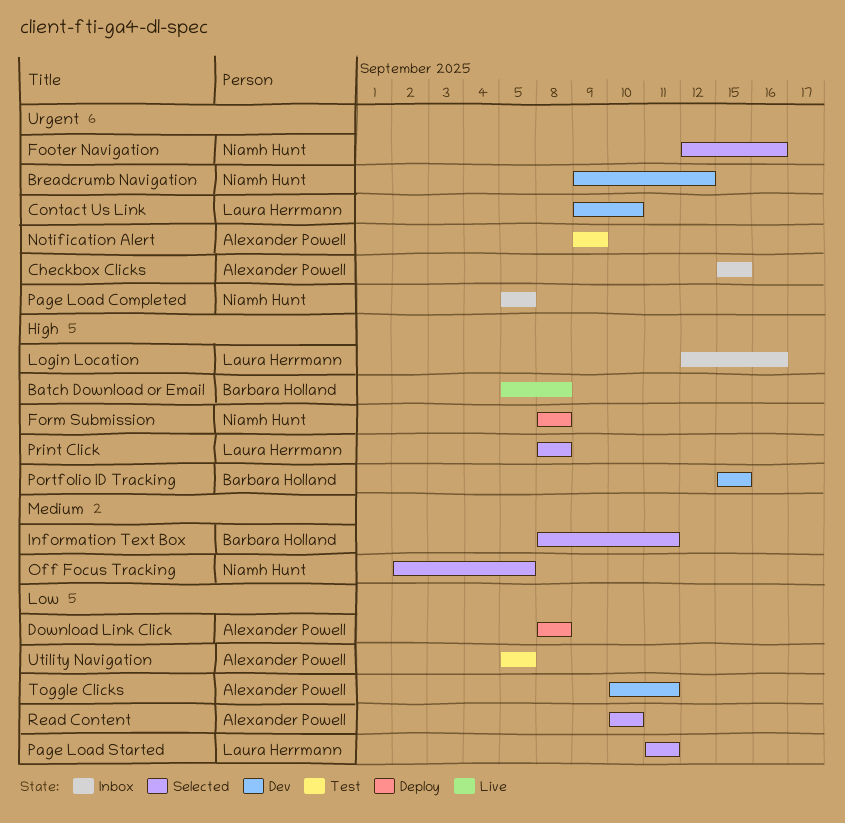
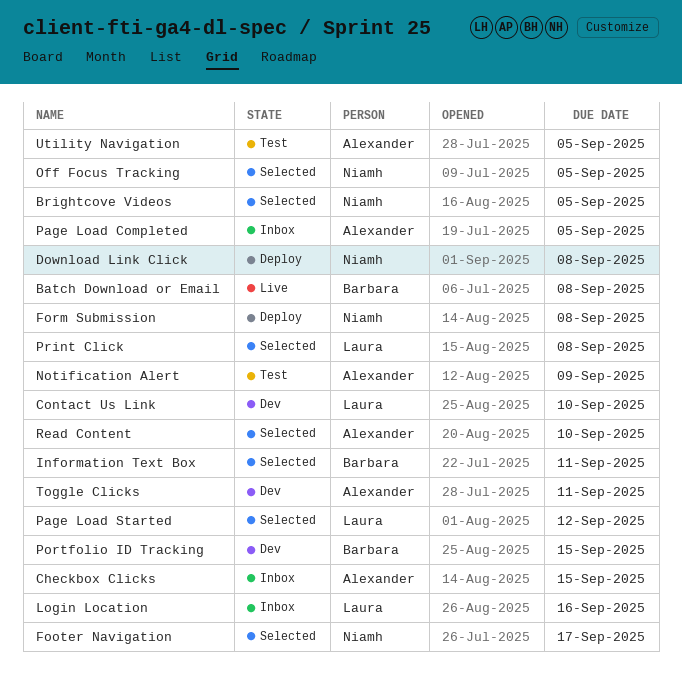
Breadcrumb Navigation: present -> none
Brightcove Videos: none -> present
Download Link Click, owner: Alexander Powell -> Niamh Hunt
Footer Navigation, due: Sep 16 -> Sep 17
Page Load Completed, owner: Niamh Hunt -> Alexander Powell
Page Load Started, due: Sep 11 -> Sep 12

